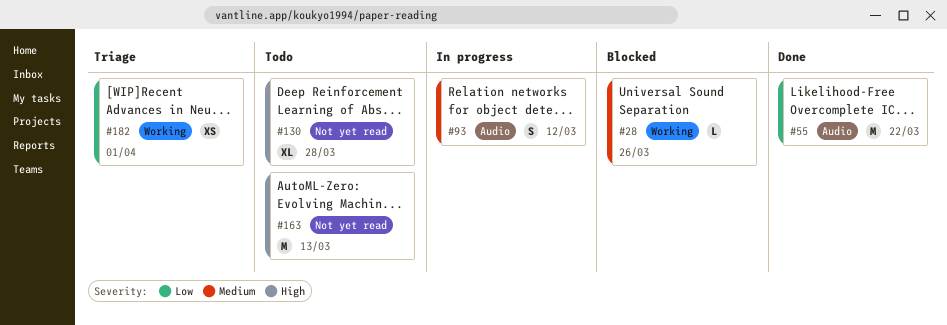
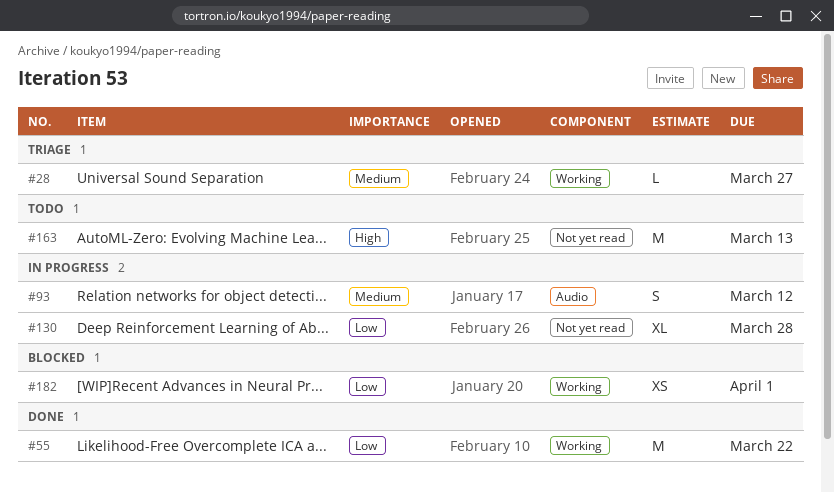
#28, status: Blocked -> Triage
#28, due: Mar 26 -> Mar 27
#55, label: Audio -> Working
#130, status: Todo -> In progress
#130, priority: High -> Low
#182, status: Triage -> Blocked

